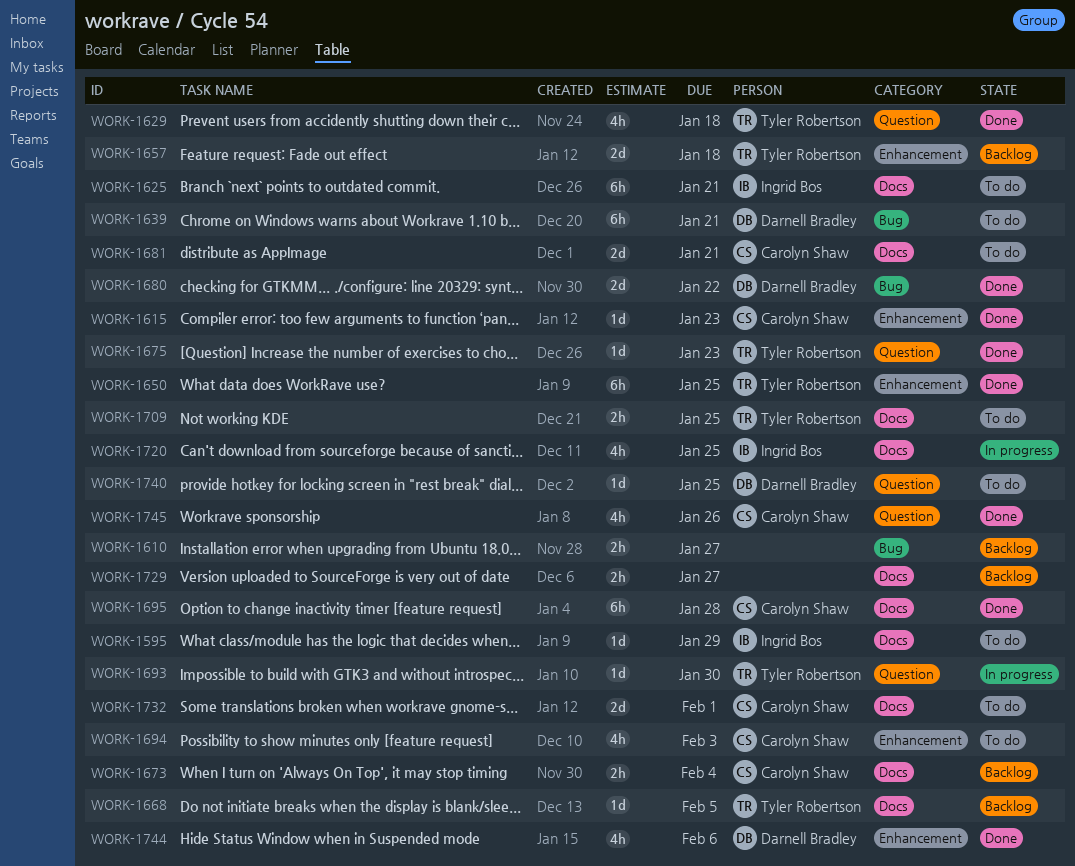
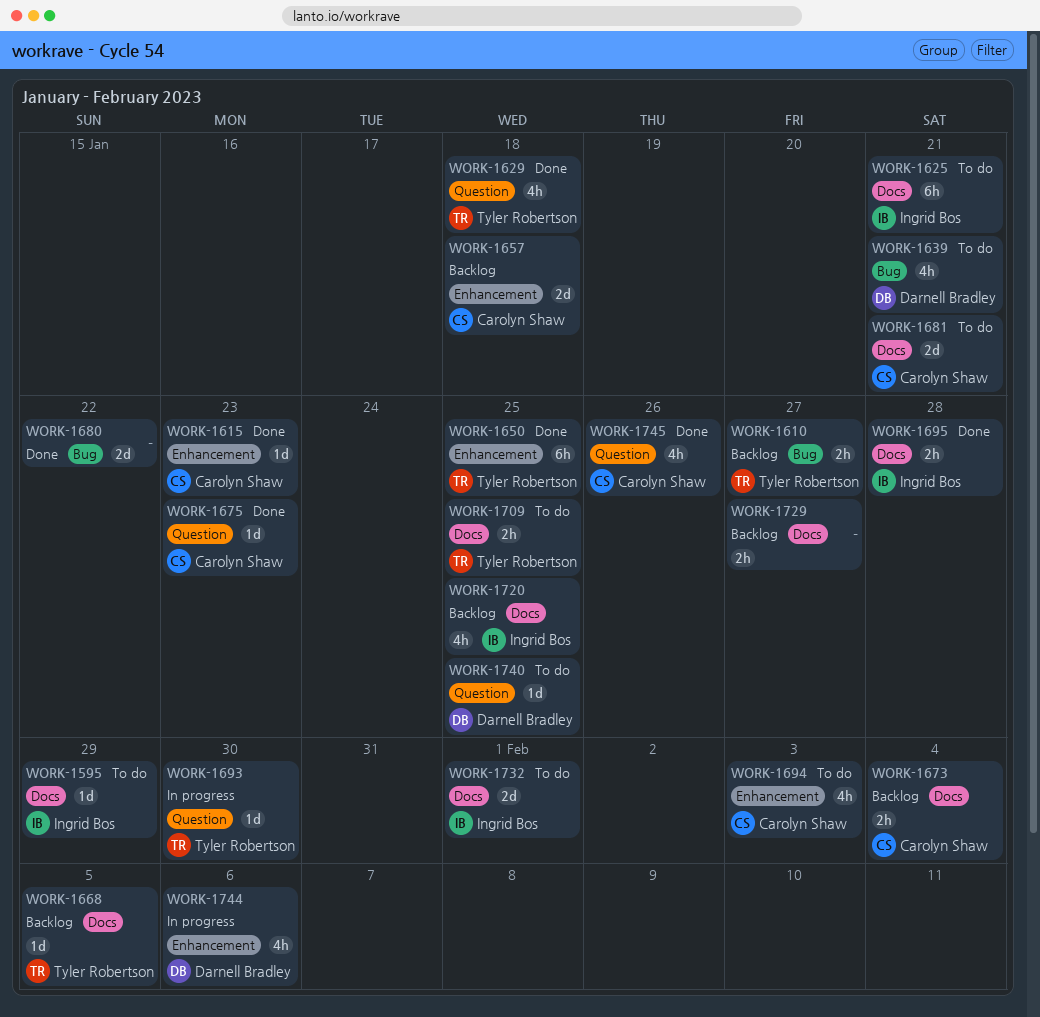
WORK-1610, owner: none -> Tyler Robertson
WORK-1639, estimate: 6h -> 4h
WORK-1657, owner: Tyler Robertson -> Carolyn Shaw
WORK-1675, owner: Tyler Robertson -> Carolyn Shaw
WORK-1680, owner: Darnell Bradley -> none
WORK-1695, owner: Carolyn Shaw -> Ingrid Bos
WORK-1695, estimate: 6h -> 2h
WORK-1720, status: In progress -> Backlog
WORK-1732, owner: Carolyn Shaw -> Ingrid Bos
WORK-1744, status: Done -> In progress

